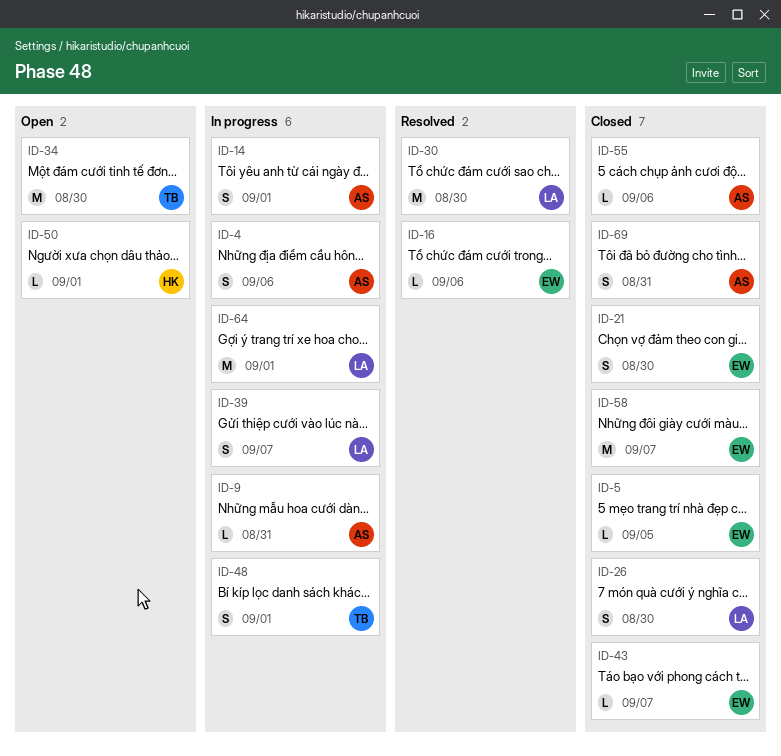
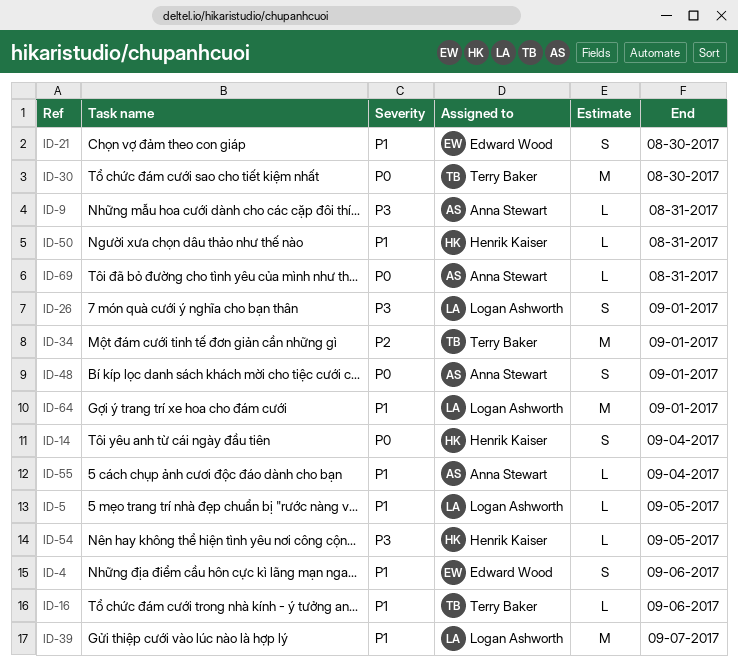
ID-4, owner: Anna Stewart -> Edward Wood
ID-5, owner: Edward Wood -> Logan Ashworth
ID-14, owner: Anna Stewart -> Henrik Kaiser
ID-14, due: Sep 1 -> Sep 4
ID-16, owner: Edward Wood -> Terry Baker
ID-26, due: Aug 30 -> Sep 1
ID-30, owner: Logan Ashworth -> Terry Baker
ID-34, due: Aug 30 -> Sep 1
ID-39, estimate: S -> M
ID-43: present -> none
ID-48, owner: Terry Baker -> Anna Stewart
ID-50, due: Sep 1 -> Aug 31
ID-54: none -> present
ID-55, due: Sep 6 -> Sep 4
ID-58: present -> none
ID-69, estimate: S -> L

